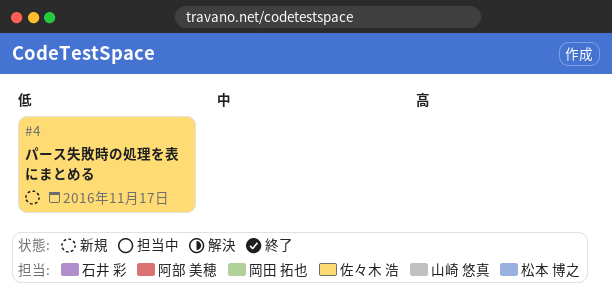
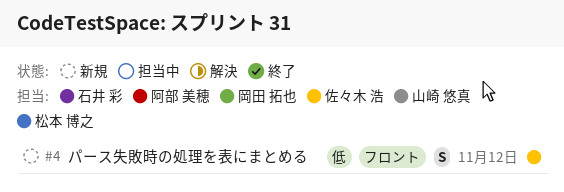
#4, due: Nov 17 -> Nov 12

